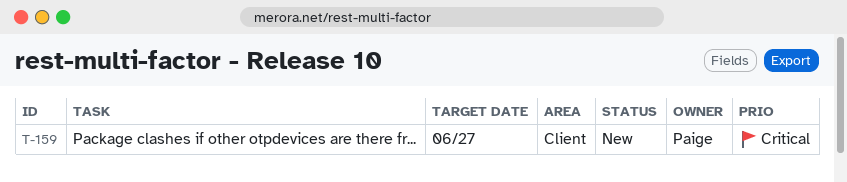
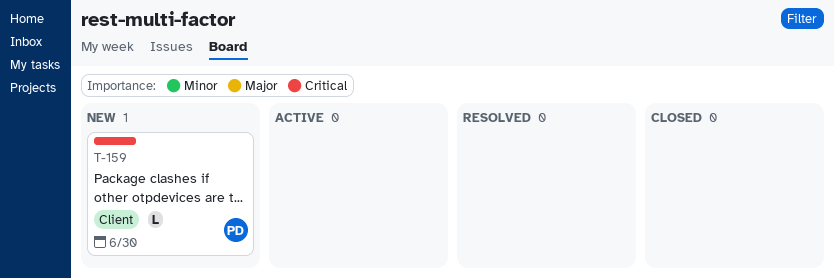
T-159, due: Jun 27 -> Jun 30

